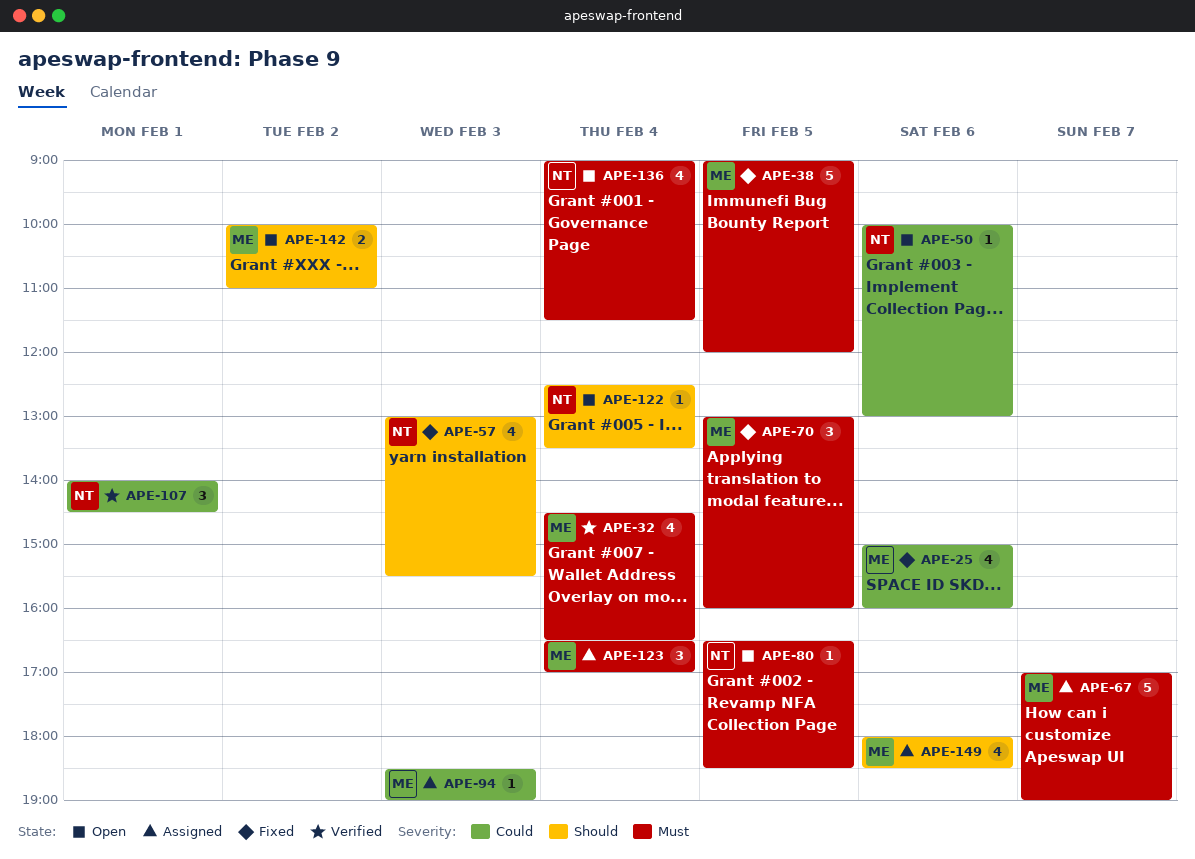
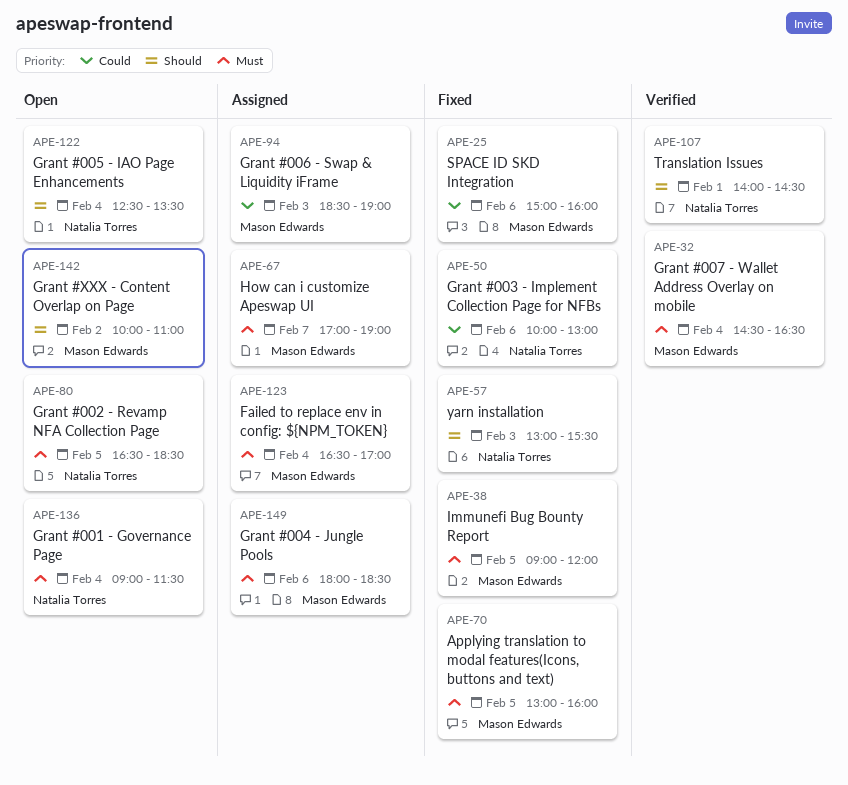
APE-50, status: Open -> Fixed
APE-107, priority: Could -> Should
APE-149, priority: Should -> Must

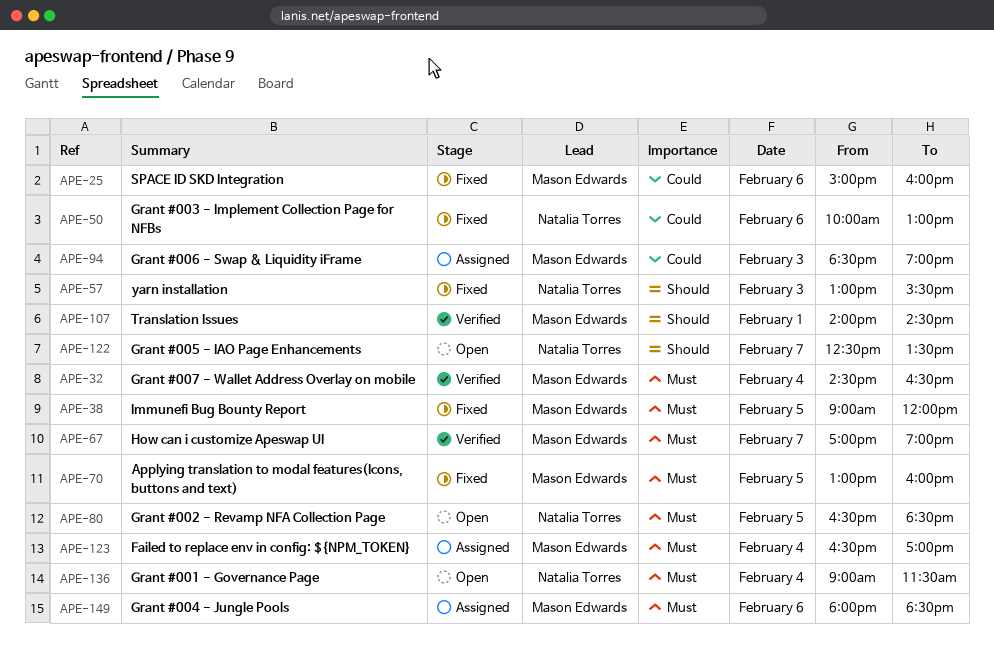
APE-67, status: Assigned -> Verified
APE-107, owner: Natalia Torres -> Mason Edwards
APE-122, day: Feb 4 -> Feb 7
APE-142: present -> none

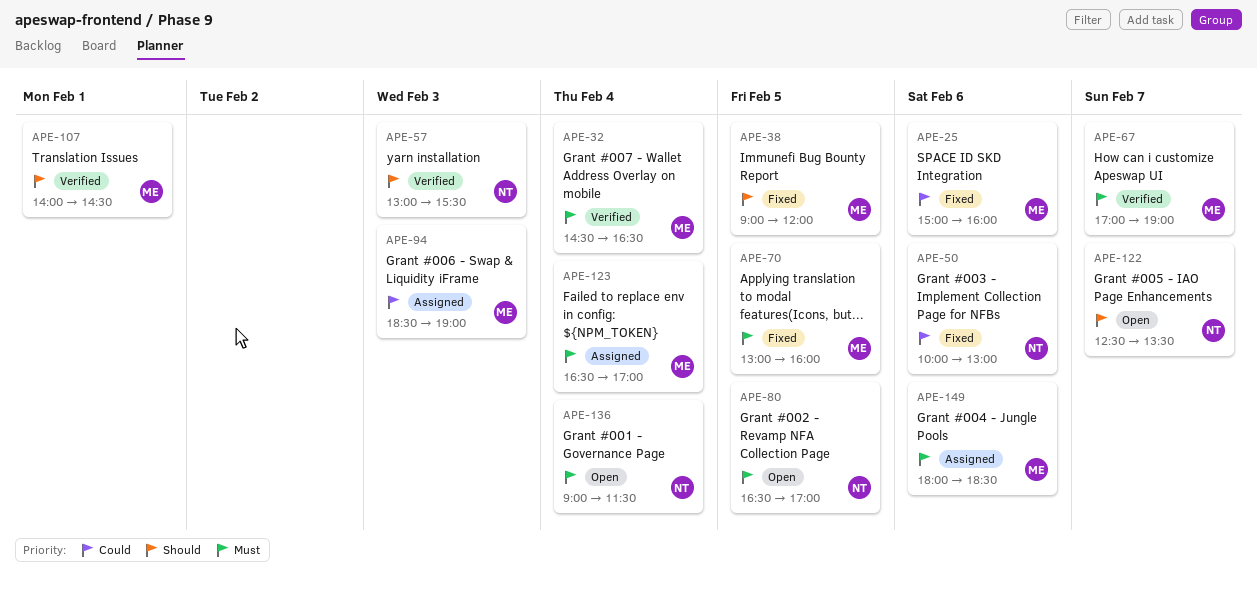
APE-38, priority: Must -> Should
APE-57, status: Fixed -> Verified
APE-80, ends: 18:30 -> 17:00

